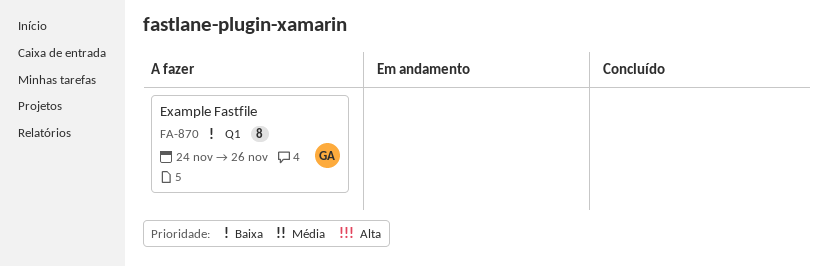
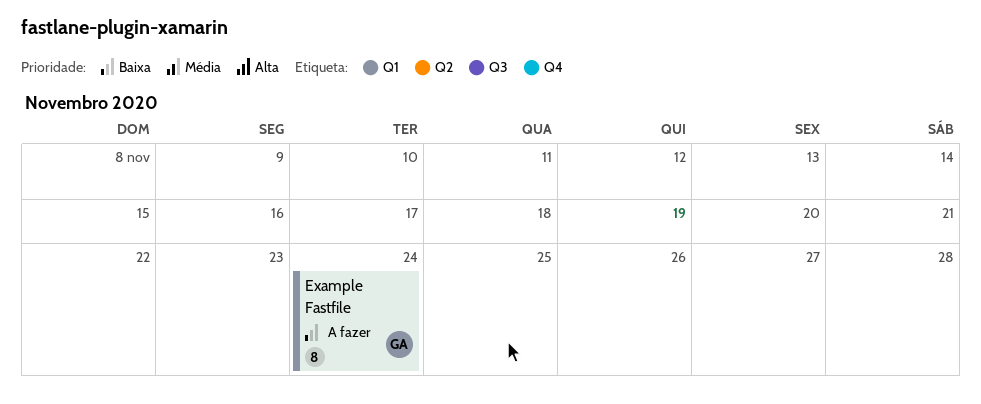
Example Fastfile, due: Nov 26 -> Nov 24

